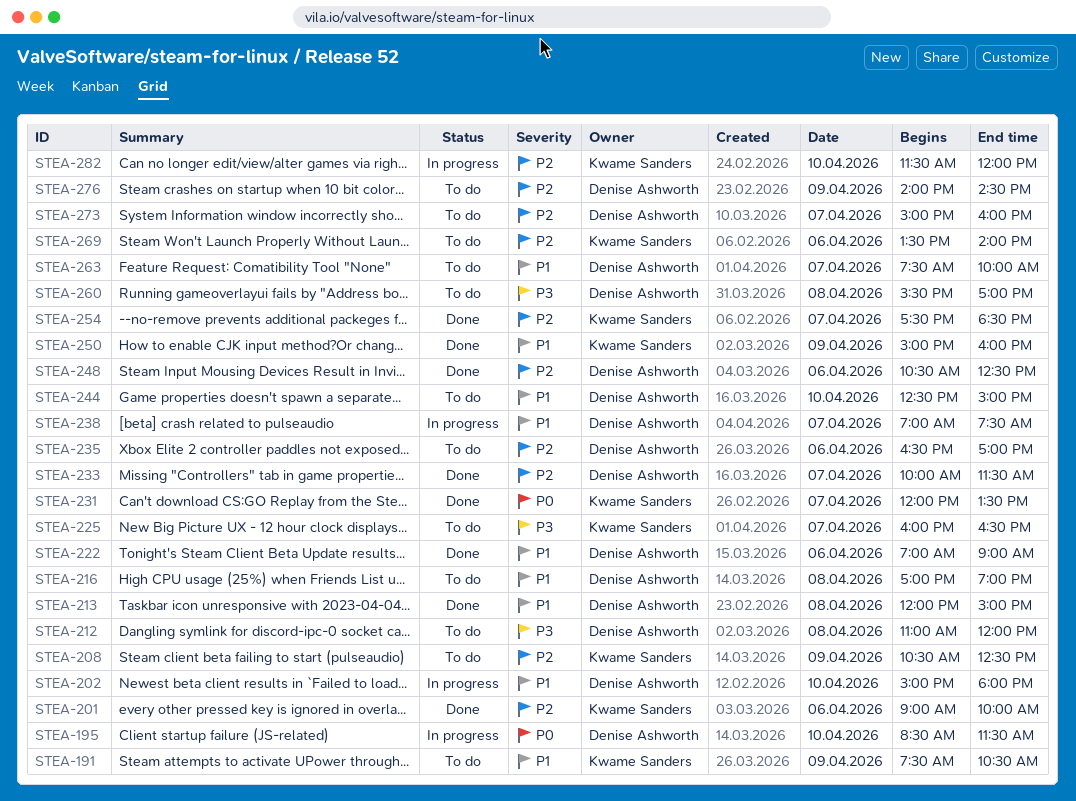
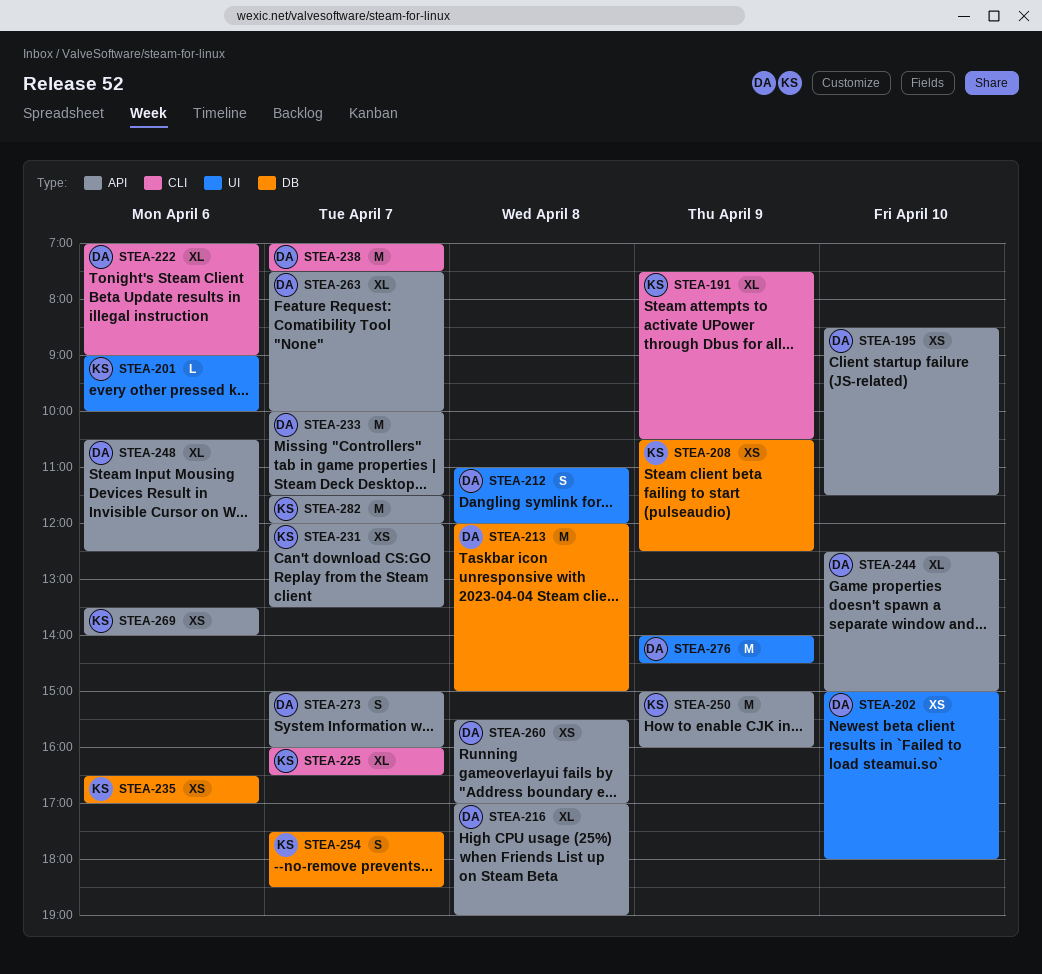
STEA-235, owner: Denise Ashworth -> Kwame Sanders
STEA-282, day: Apr 10 -> Apr 7

